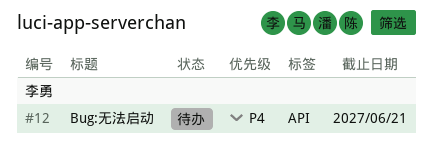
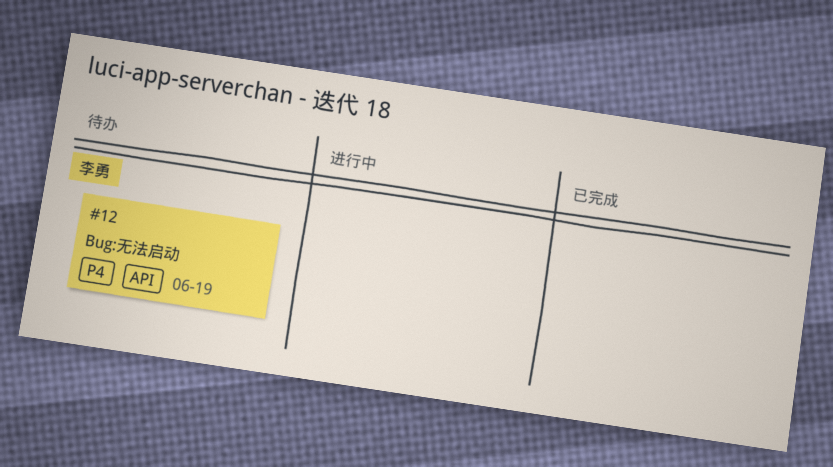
#12, due: Jun 21 -> Jun 19

